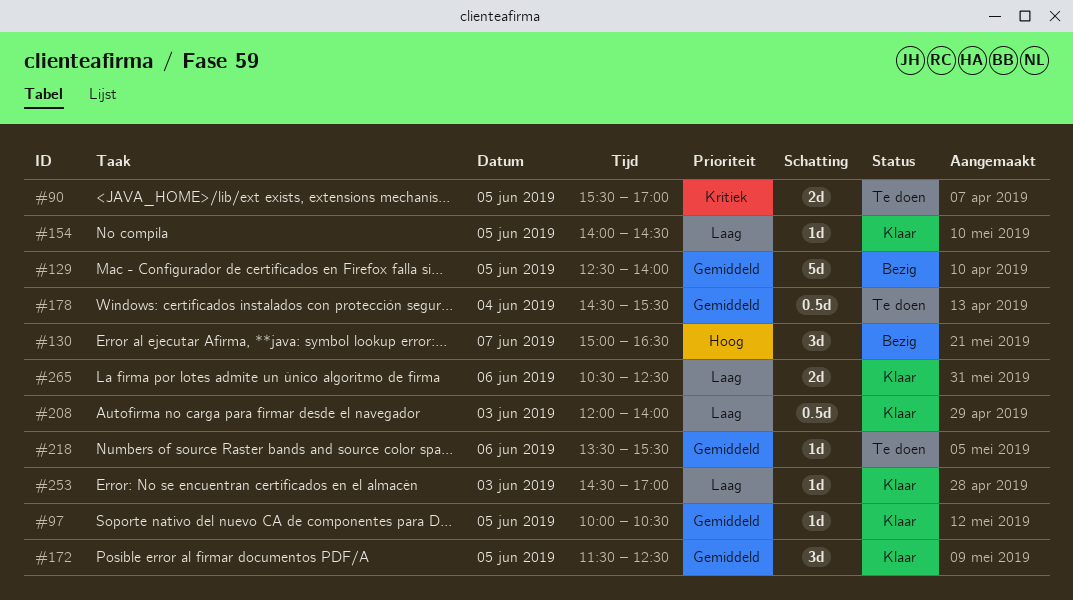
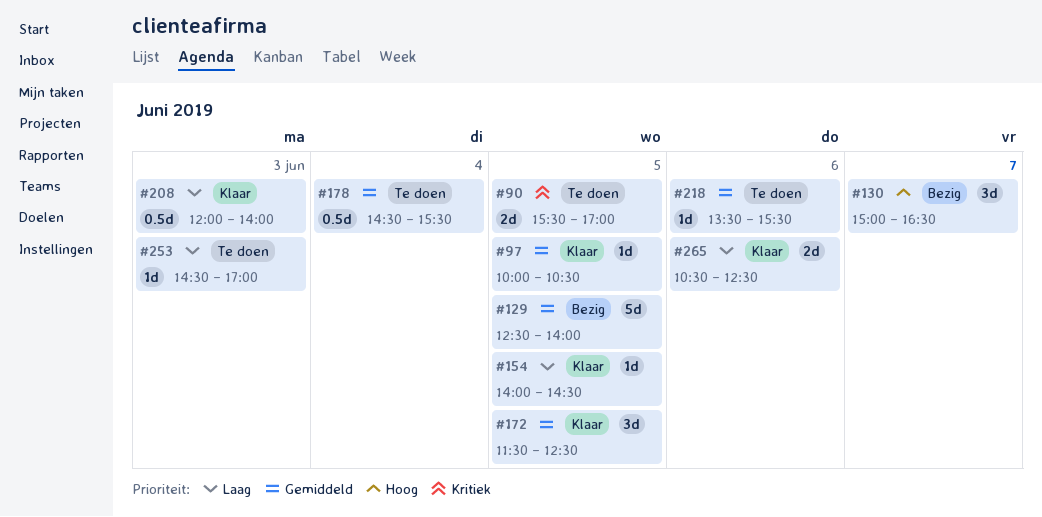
#253, status: Klaar -> Te doen

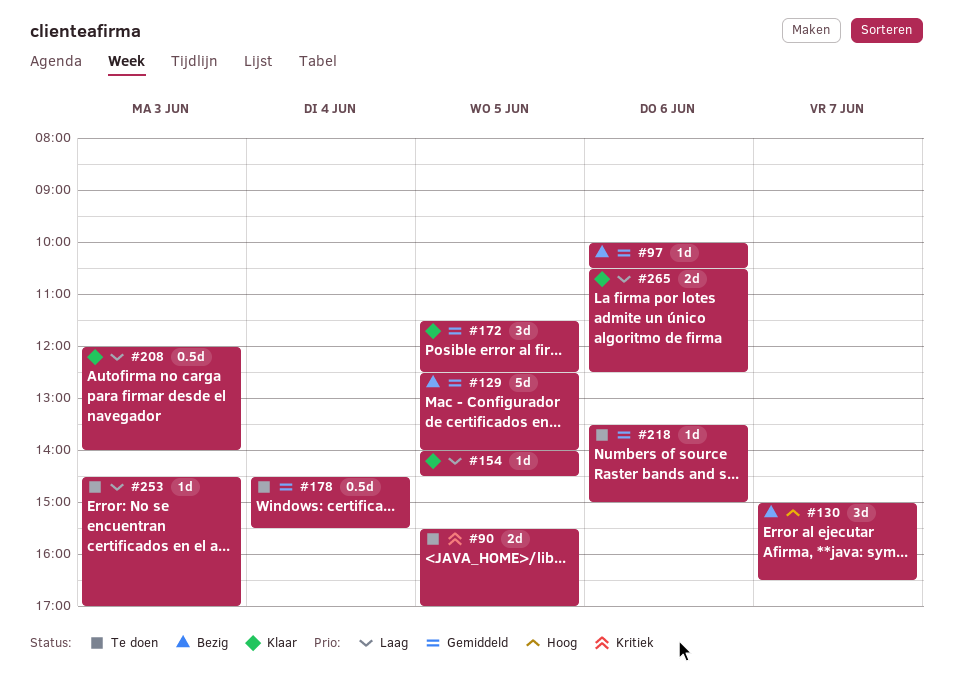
#97, status: Klaar -> Bezig
#97, day: Jun 5 -> Jun 6
#218, ends: 15:30 -> 15:00

